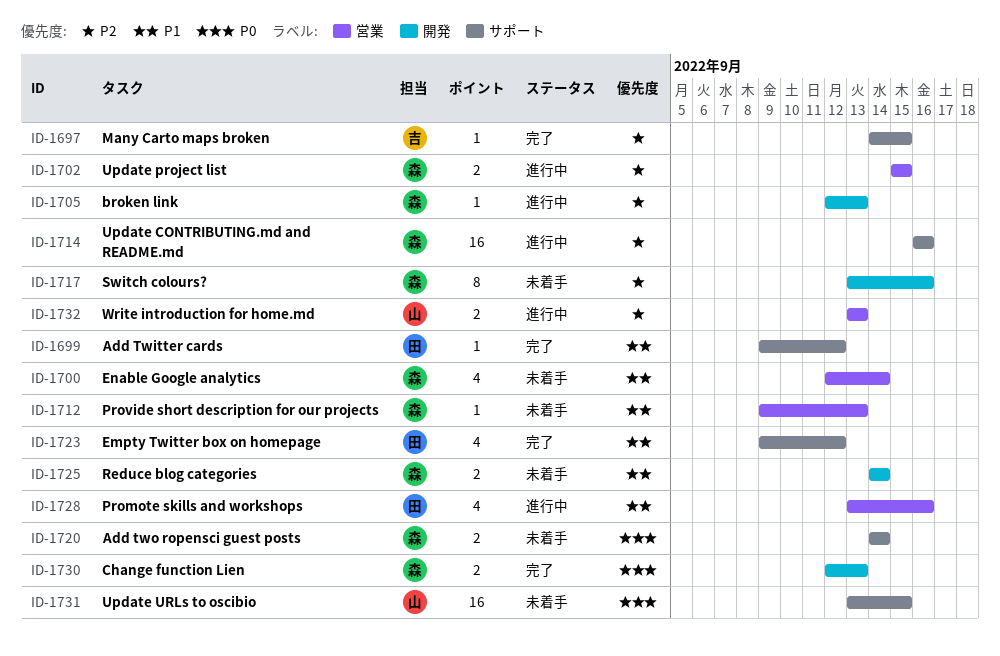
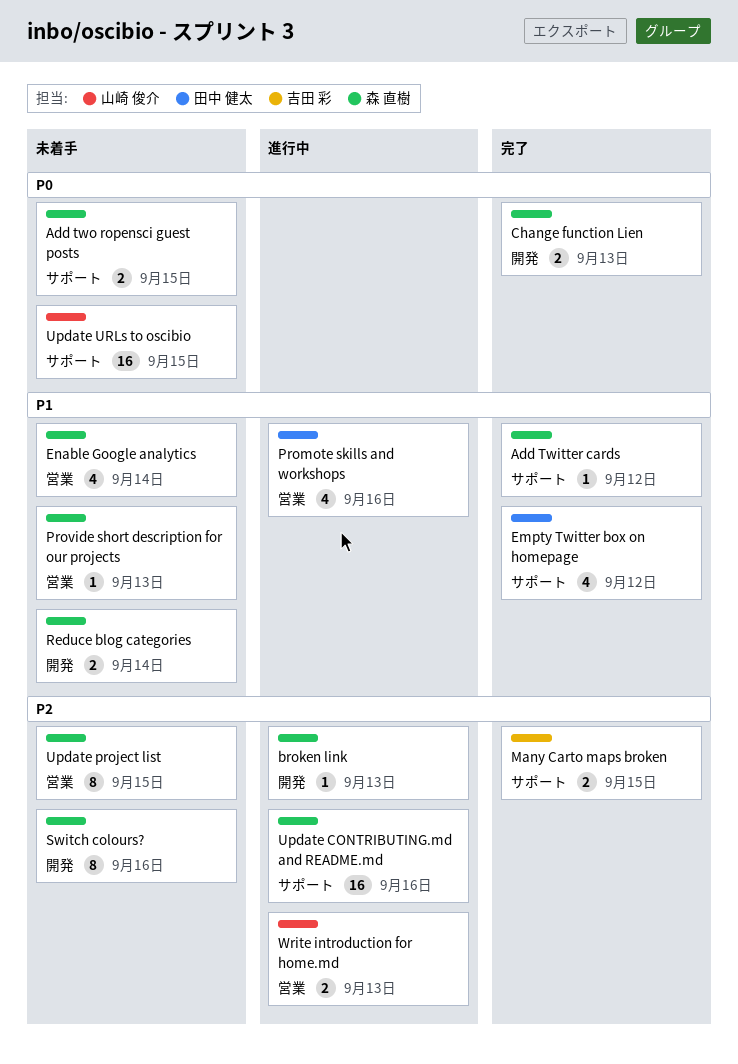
Add Twitter cards, owner: 田中 健太 -> 森 直樹
Add two ropensci guest posts, due: Sep 14 -> Sep 15
Many Carto maps broken, estimate: 1 -> 2
Update project list, status: 進行中 -> 未着手
Update project list, estimate: 2 -> 8

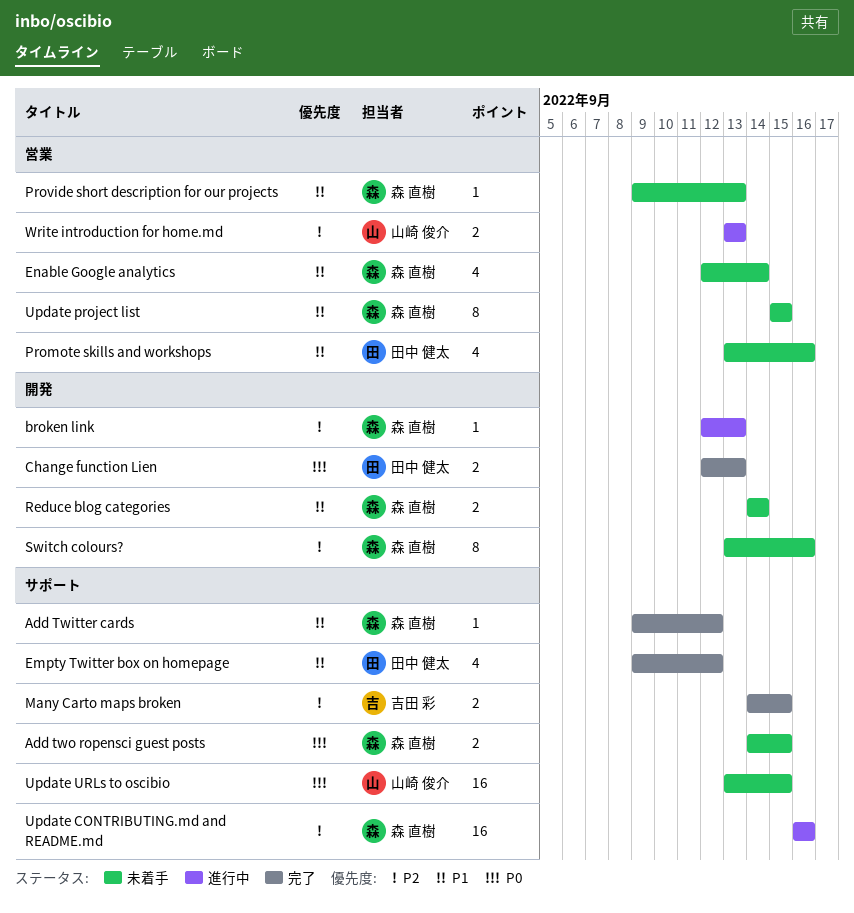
Change function Lien, owner: 森 直樹 -> 田中 健太
Promote skills and workshops, status: 進行中 -> 未着手
Update project list, priority: P2 -> P1

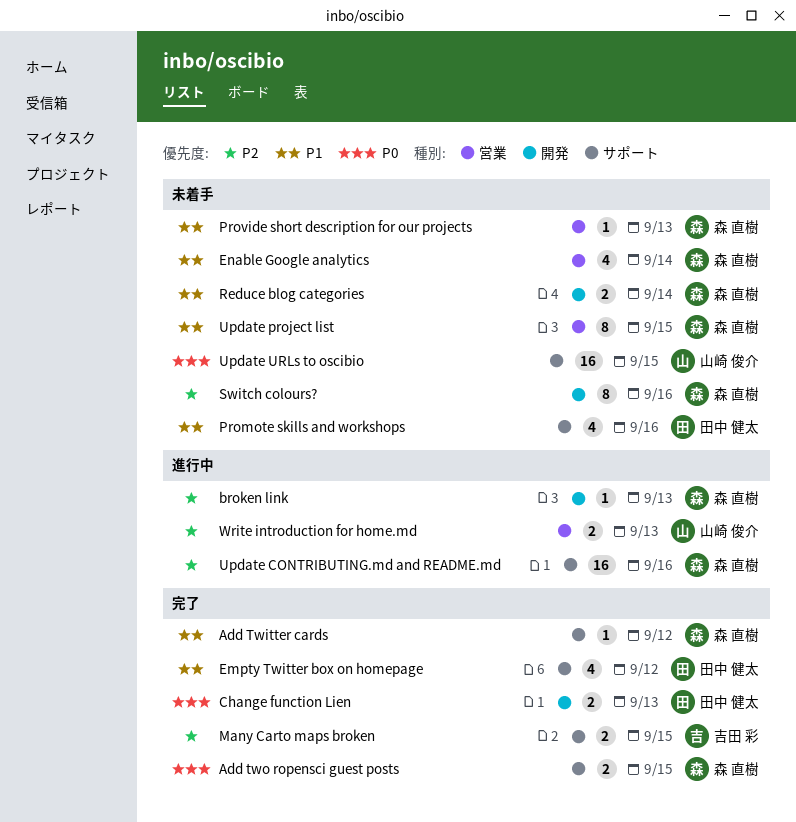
Add two ropensci guest posts, status: 未着手 -> 完了
Promote skills and workshops, label: 営業 -> サポート

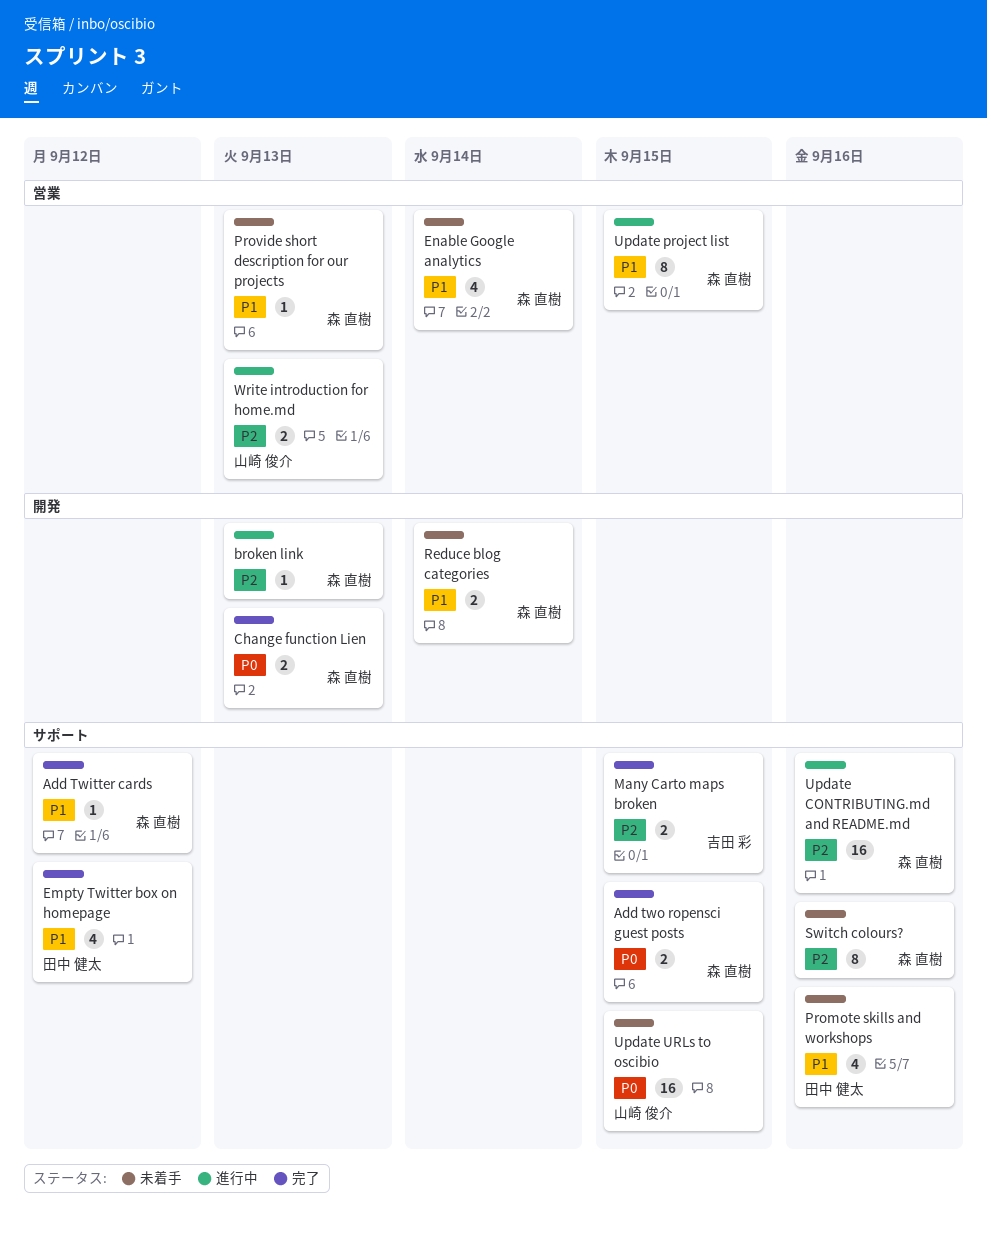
Change function Lien, owner: 田中 健太 -> 森 直樹
Switch colours?, label: 開発 -> サポート
Update project list, status: 未着手 -> 進行中

